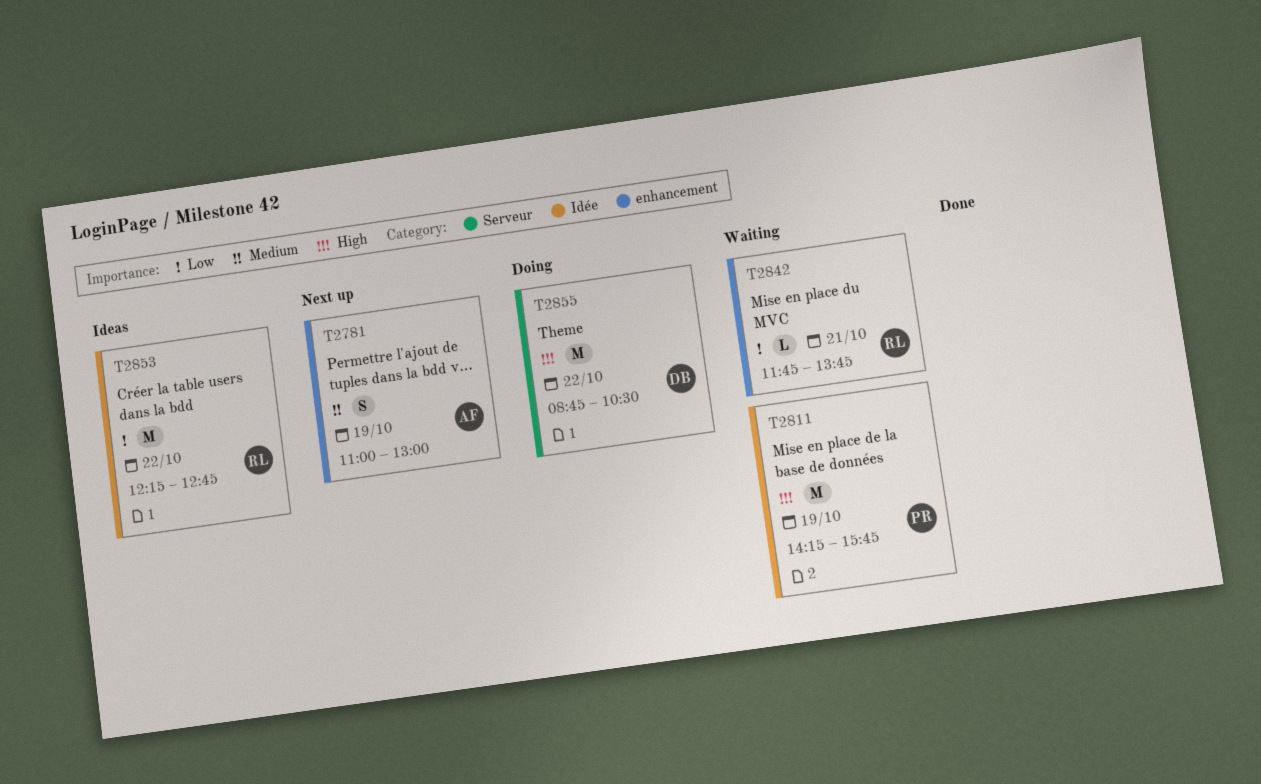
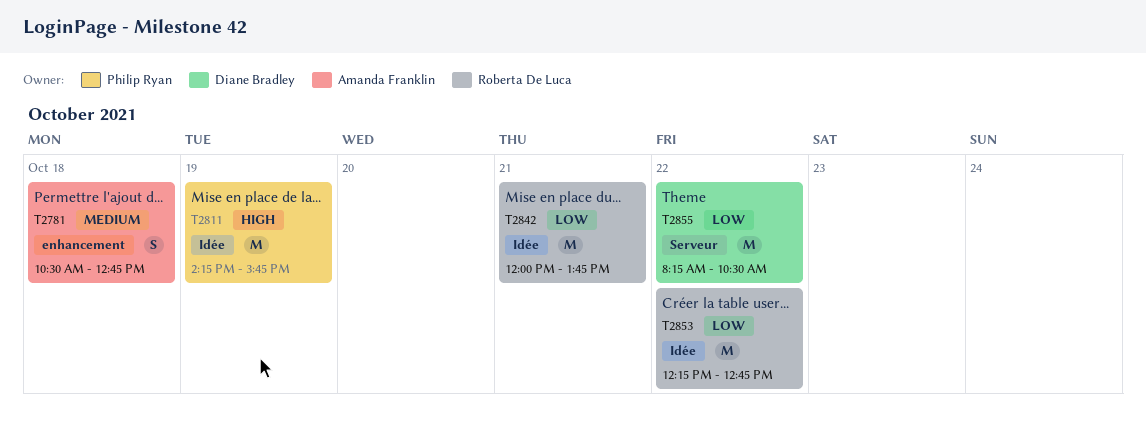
T2781, day: Oct 19 -> Oct 18
T2781, begins: 11:00 -> 10:30
T2781, ends: 13:00 -> 12:45
T2842, label: enhancement -> Idée
T2842, estimate: L -> M
T2842, begins: 11:45 -> 12:00
T2855, priority: High -> Low
T2855, begins: 08:45 -> 08:15

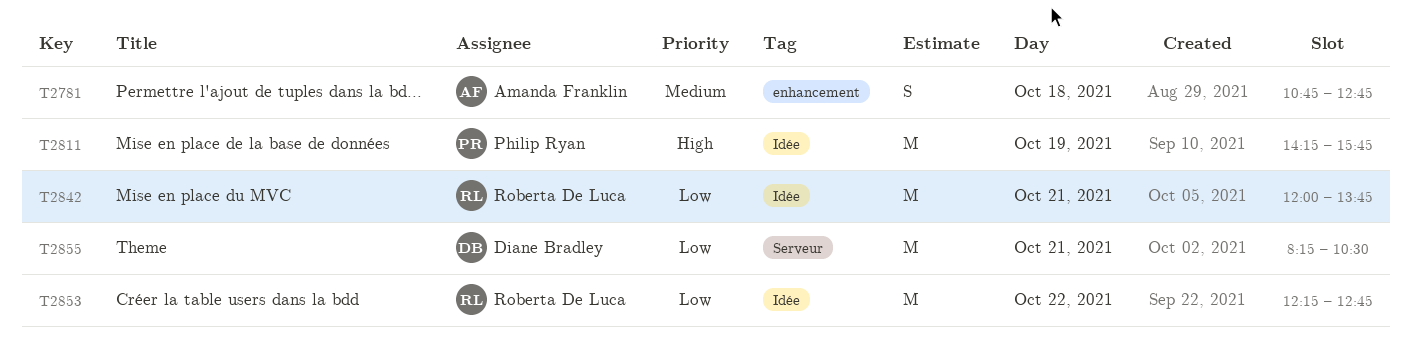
T2781, begins: 10:30 -> 10:45
T2855, day: Oct 22 -> Oct 21

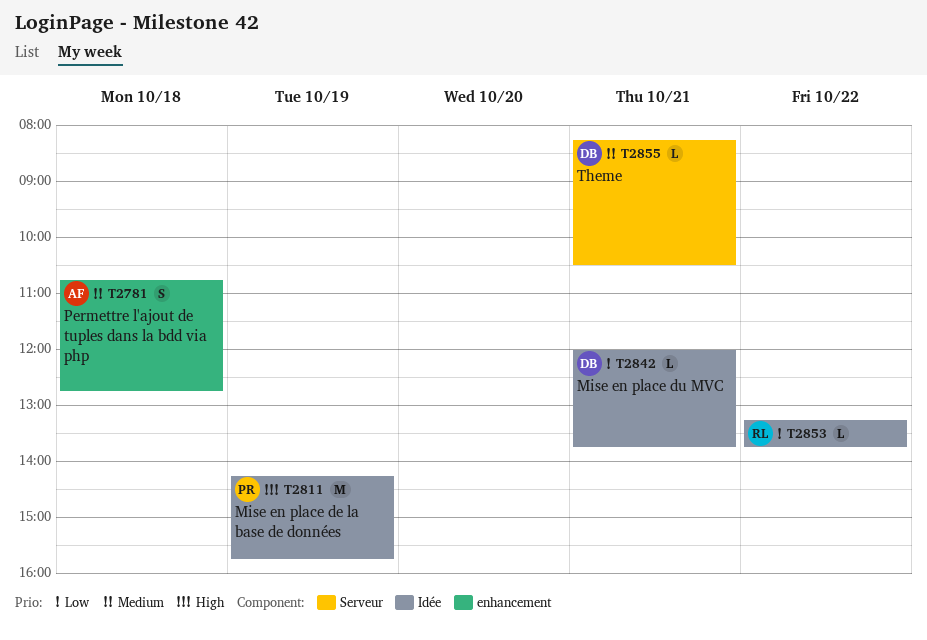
T2842, owner: Roberta De Luca -> Diane Bradley
T2842, estimate: M -> L
T2853, estimate: M -> L
T2853, begins: 12:15 -> 13:15
T2853, ends: 12:45 -> 13:45
T2855, priority: Low -> Medium
T2855, estimate: M -> L

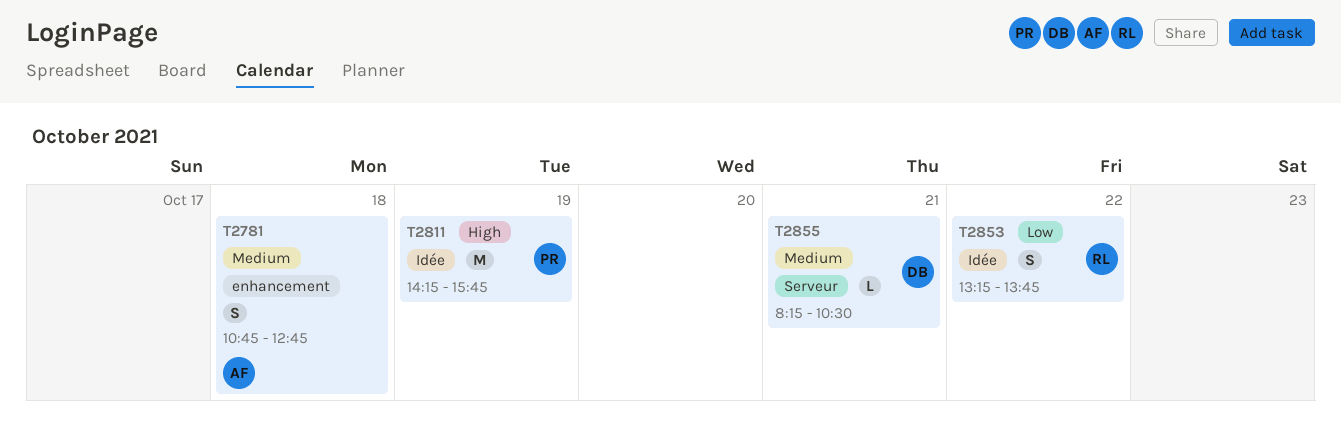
T2842: present -> none
T2853, estimate: L -> S

